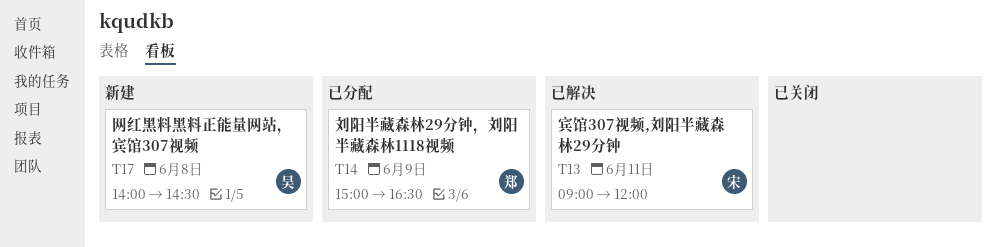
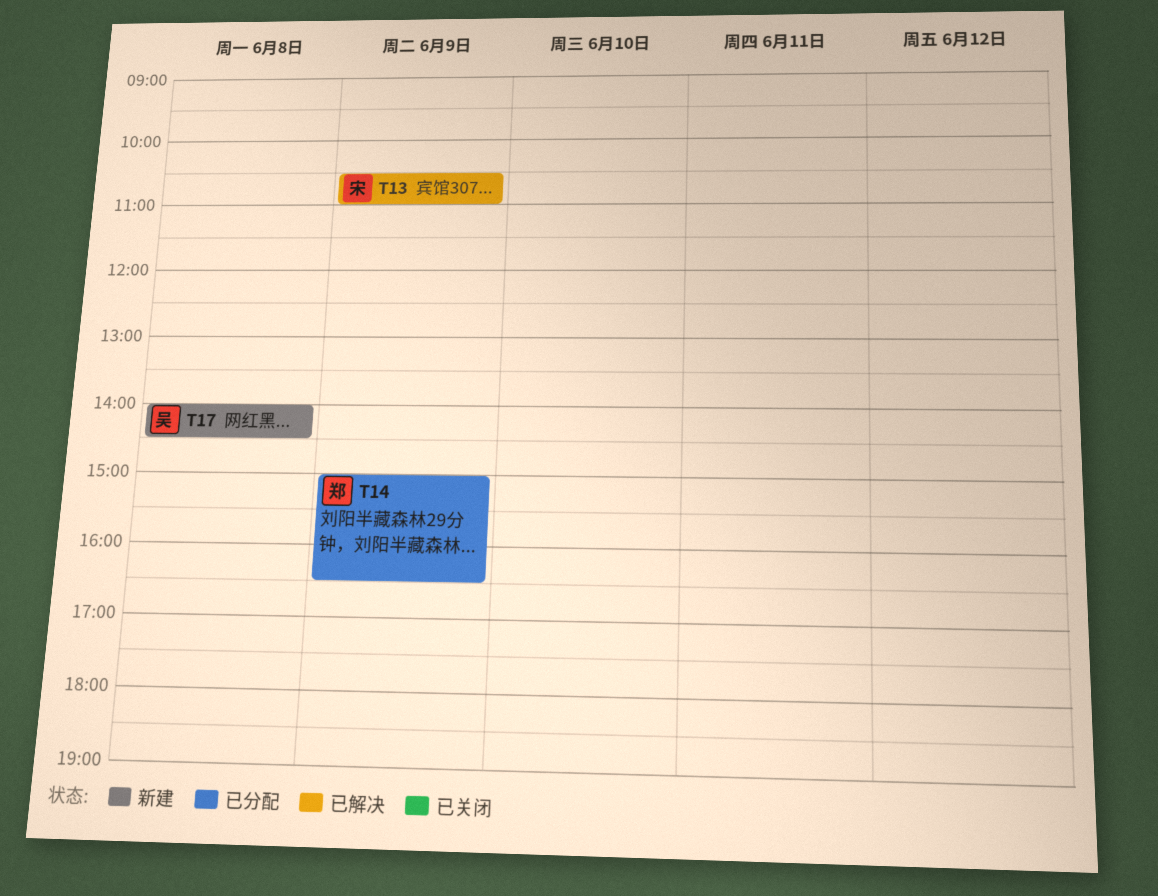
T13, day: Jun 11 -> Jun 9
T13, begins: 09:00 -> 10:30
T13, ends: 12:00 -> 11:00

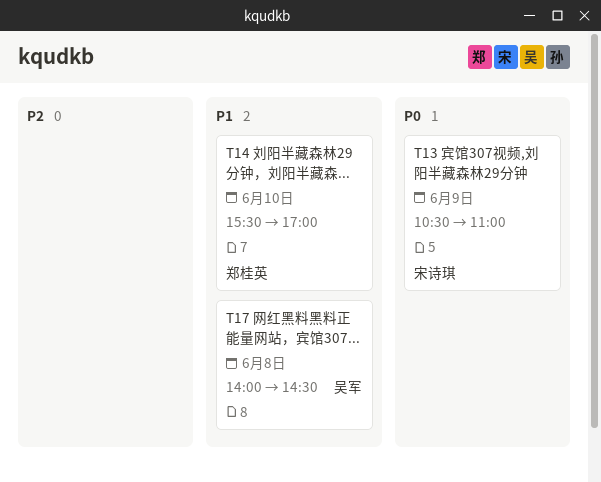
T14, day: Jun 9 -> Jun 10
T14, begins: 15:00 -> 15:30
T14, ends: 16:30 -> 17:00

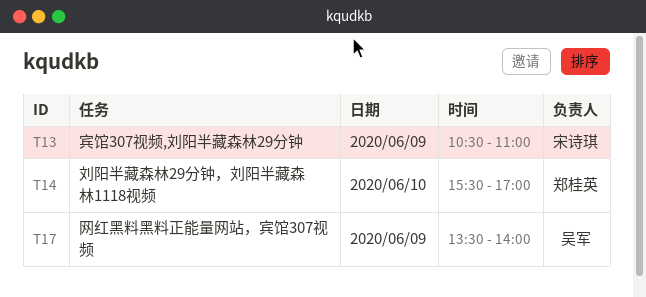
T17, day: Jun 8 -> Jun 9
T17, begins: 14:00 -> 13:30
T17, ends: 14:30 -> 14:00

